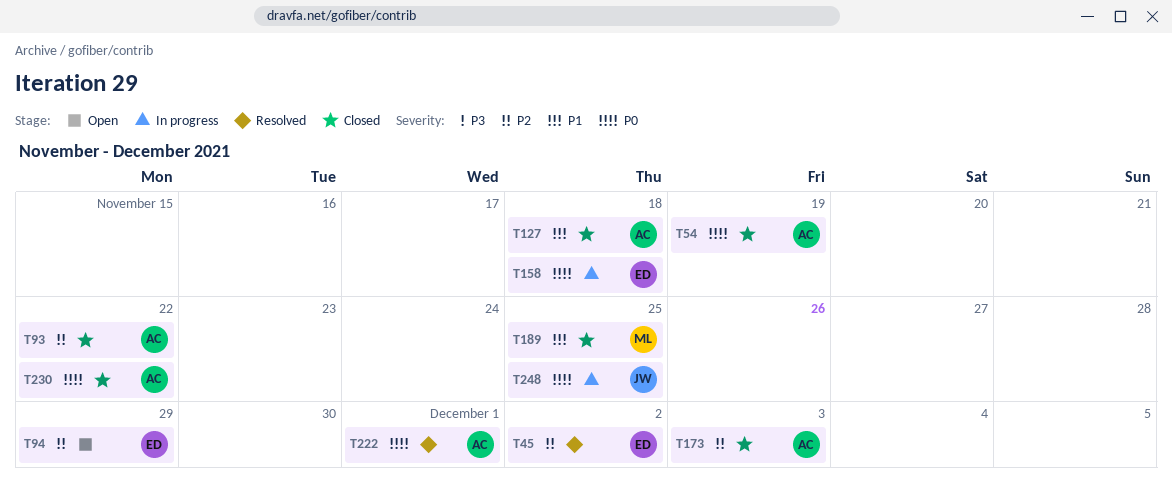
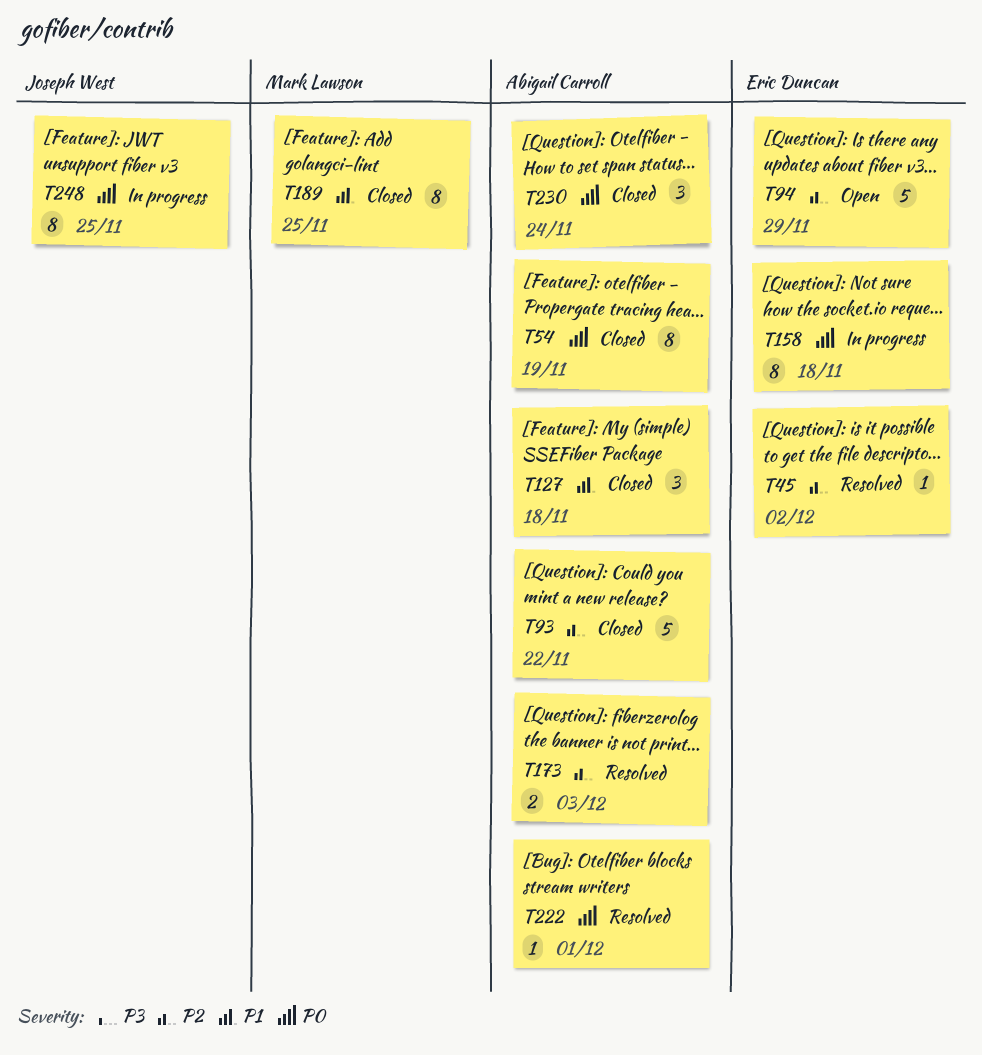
T173, status: Closed -> Resolved
T230, due: Nov 22 -> Nov 24

